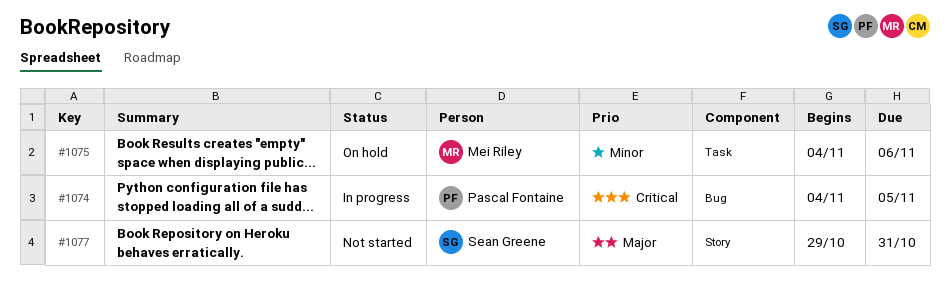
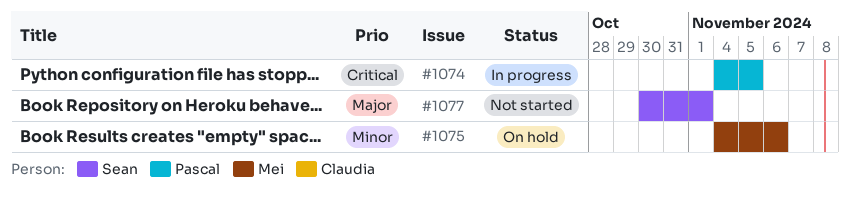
#1077, start: Oct 29 -> Oct 30
#1077, due: Oct 31 -> Nov 1

